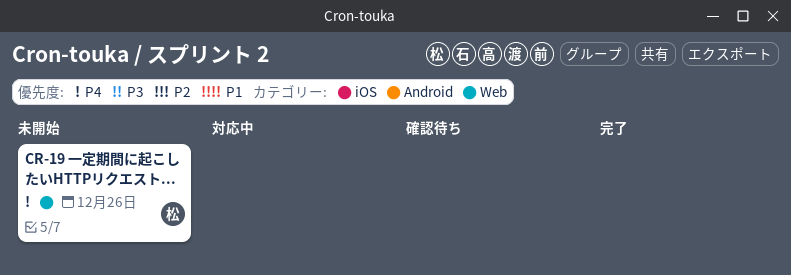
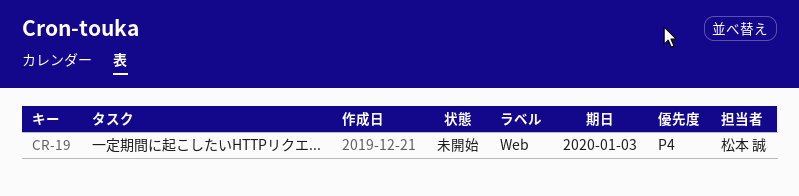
CR-19, due: Dec 26 -> Jan 3

